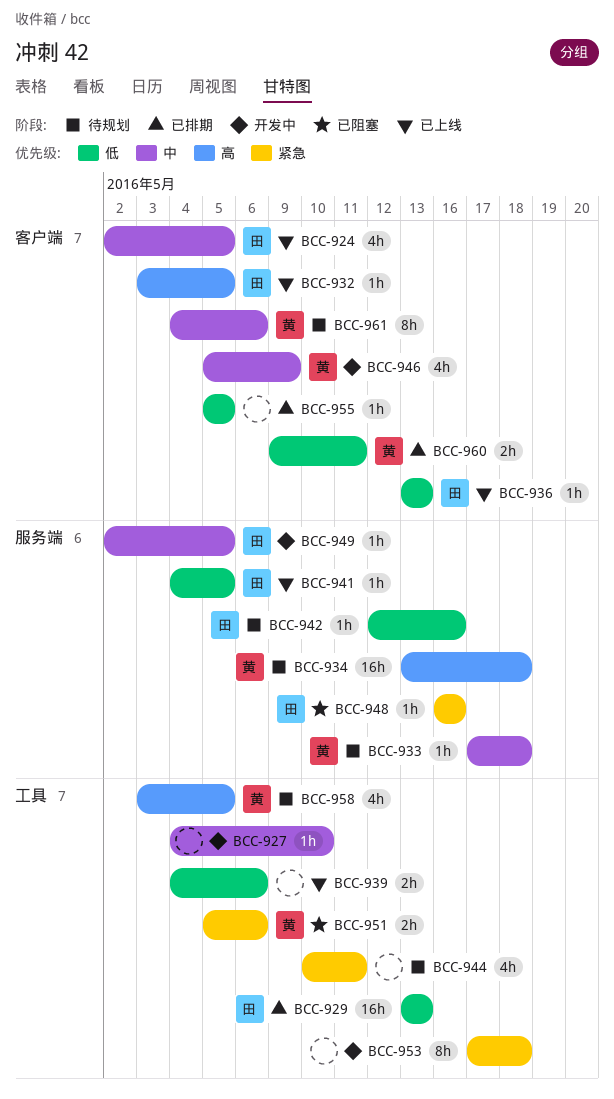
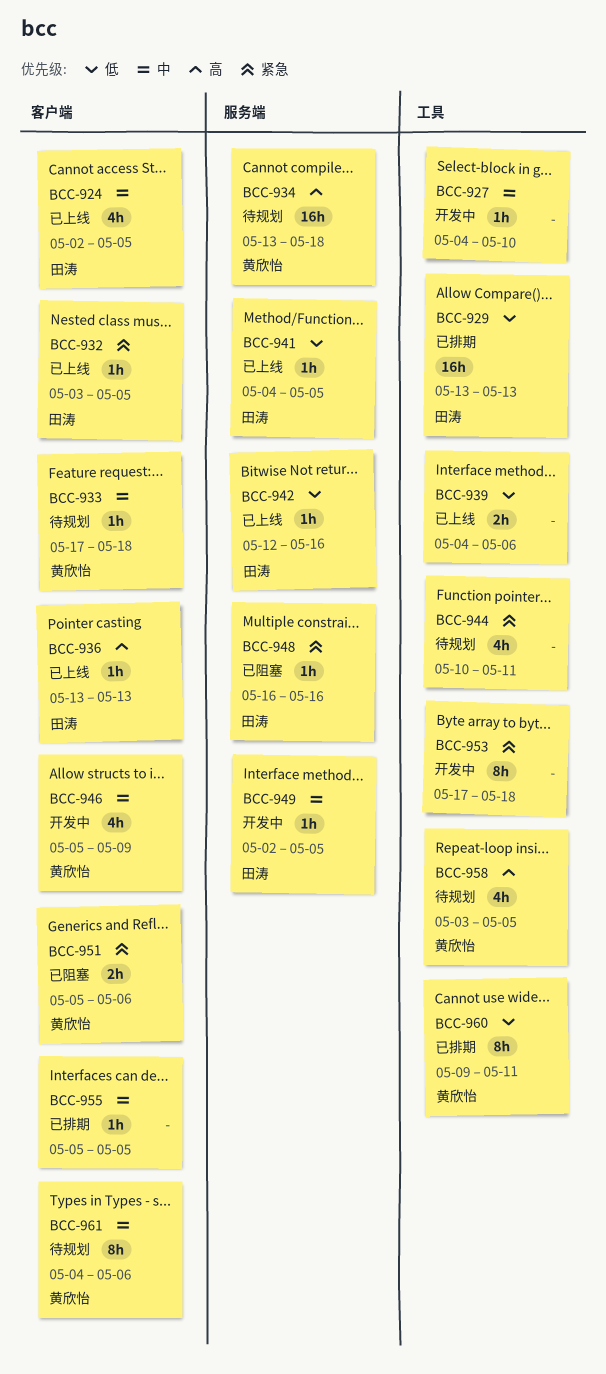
BCC-932, priority: 高 -> 紧急
BCC-933, label: 服务端 -> 客户端
BCC-936, priority: 低 -> 高
BCC-942, status: 待规划 -> 已上线
BCC-951, label: 工具 -> 客户端
BCC-955, priority: 低 -> 中
BCC-960, label: 客户端 -> 工具
BCC-960, estimate: 2h -> 8h

